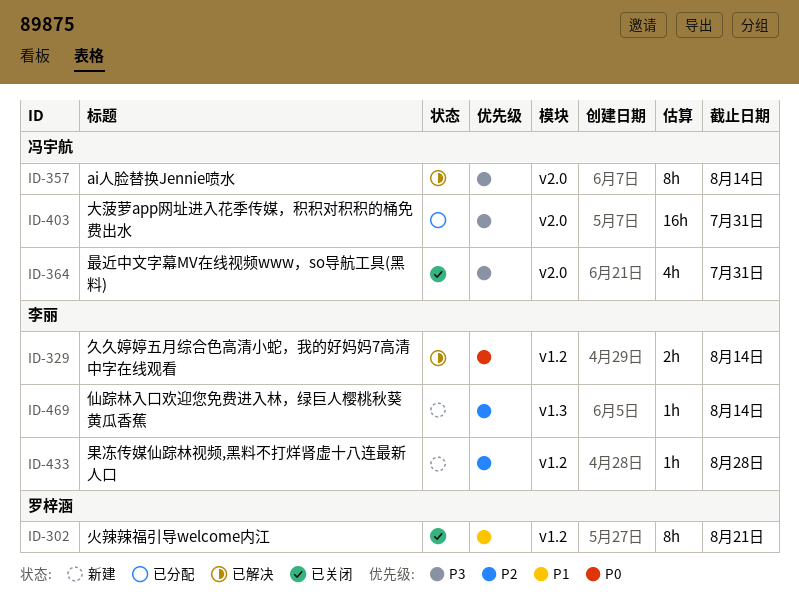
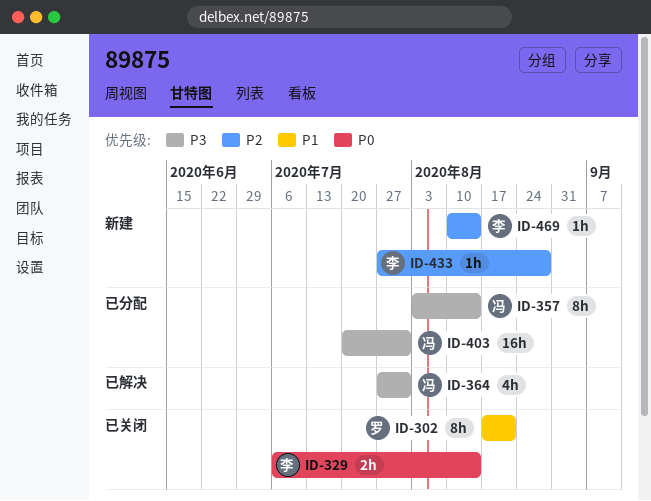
ID-329, status: 已解决 -> 已关闭
ID-357, status: 已解决 -> 已分配
ID-364, status: 已关闭 -> 已解决

